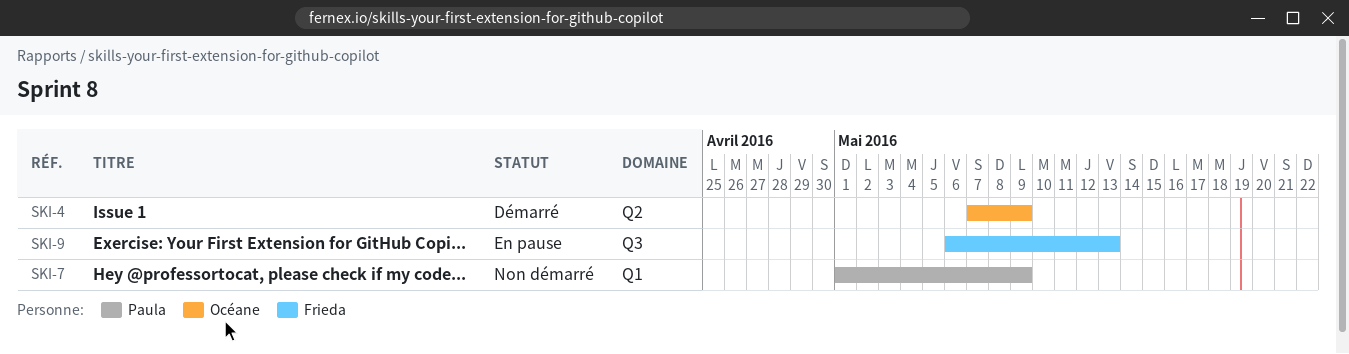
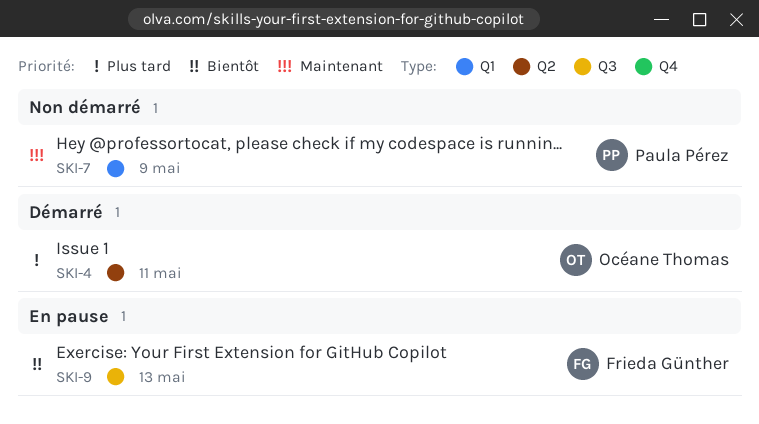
SKI-4, due: May 9 -> May 11

